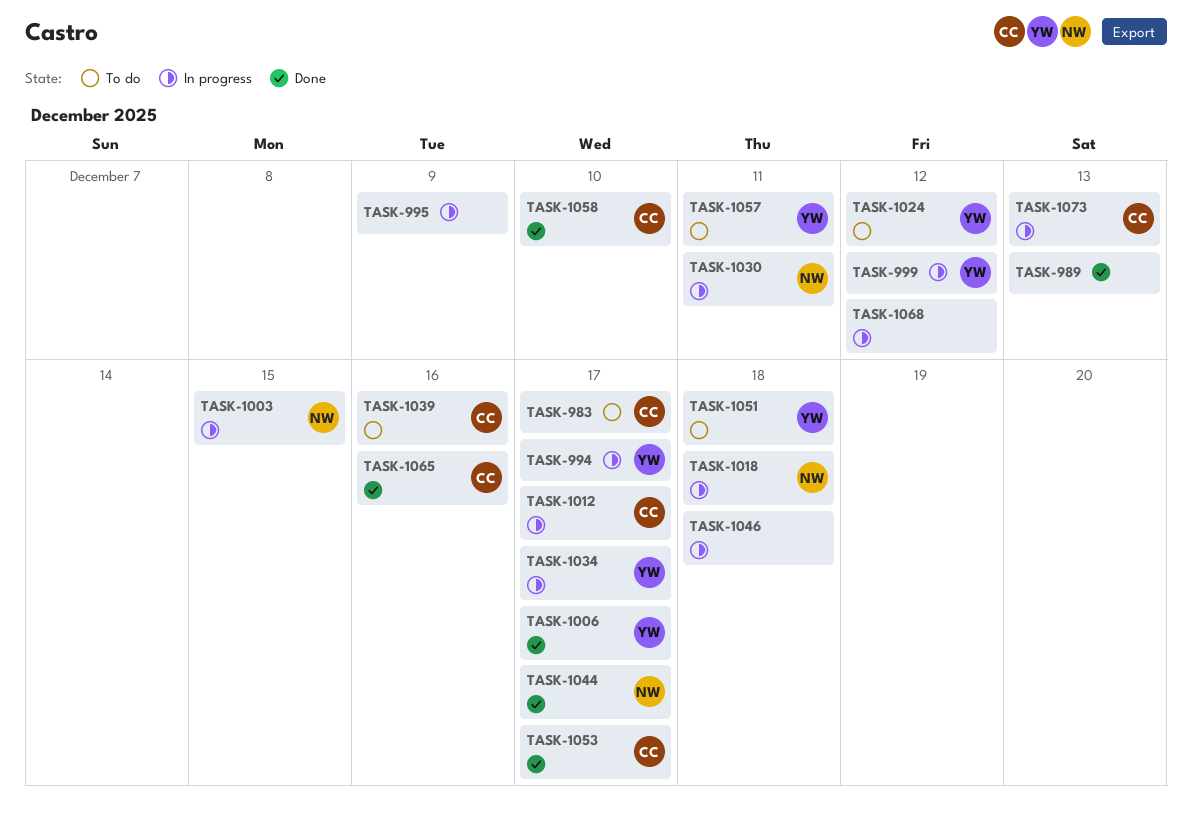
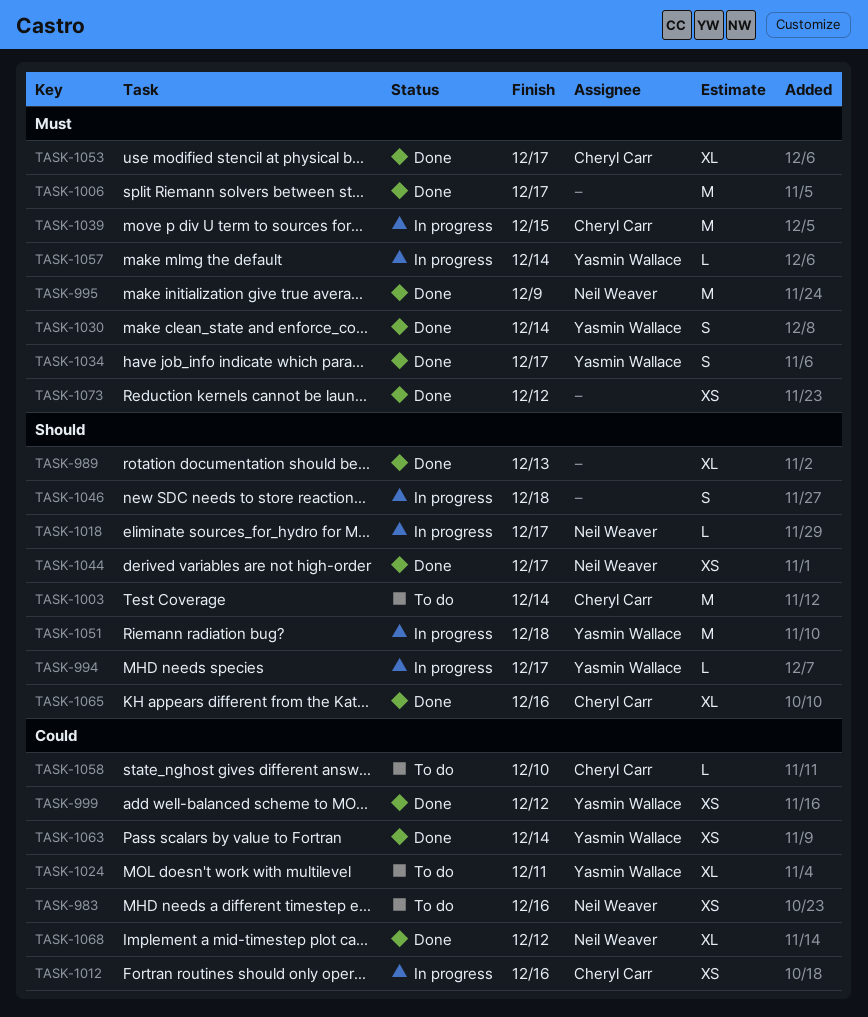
TASK-983, owner: Cheryl Carr -> Neil Weaver
TASK-983, due: Dec 17 -> Dec 16
TASK-995, status: In progress -> Done
TASK-995, owner: none -> Neil Weaver
TASK-999, status: In progress -> Done
TASK-1003, status: In progress -> To do
TASK-1003, owner: Neil Weaver -> Cheryl Carr
TASK-1003, due: Dec 15 -> Dec 14
TASK-1006, owner: Yasmin Wallace -> none
TASK-1012, due: Dec 17 -> Dec 16
TASK-1018, due: Dec 18 -> Dec 17
TASK-1024, due: Dec 12 -> Dec 11
TASK-1030, status: In progress -> Done
TASK-1030, owner: Neil Weaver -> Yasmin Wallace
TASK-1030, due: Dec 11 -> Dec 14
TASK-1034, status: In progress -> Done
TASK-1039, status: To do -> In progress
TASK-1039, due: Dec 16 -> Dec 15
TASK-1051, status: To do -> In progress
TASK-1057, status: To do -> In progress
TASK-1057, due: Dec 11 -> Dec 14
TASK-1058, status: Done -> To do
TASK-1063: none -> present
TASK-1068, status: In progress -> Done
TASK-1068, owner: none -> Neil Weaver
TASK-1073, status: In progress -> Done
TASK-1073, owner: Cheryl Carr -> none
TASK-1073, due: Dec 13 -> Dec 12

